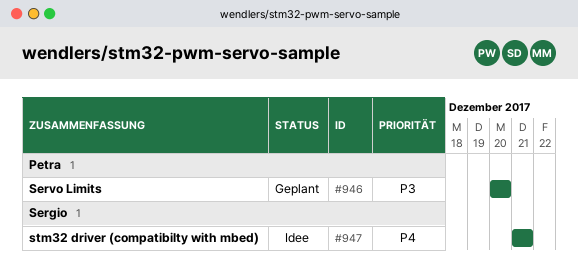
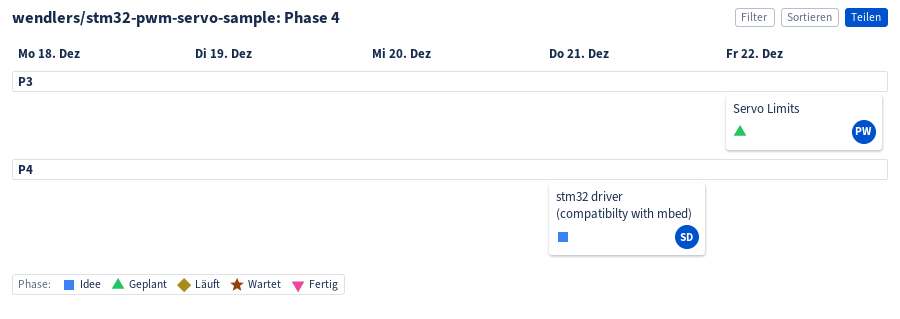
Servo Limits, due: Dec 20 -> Dec 22

